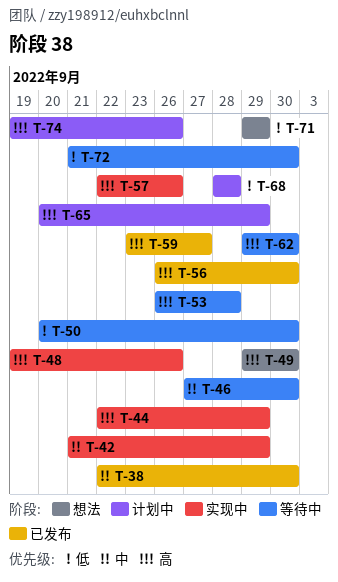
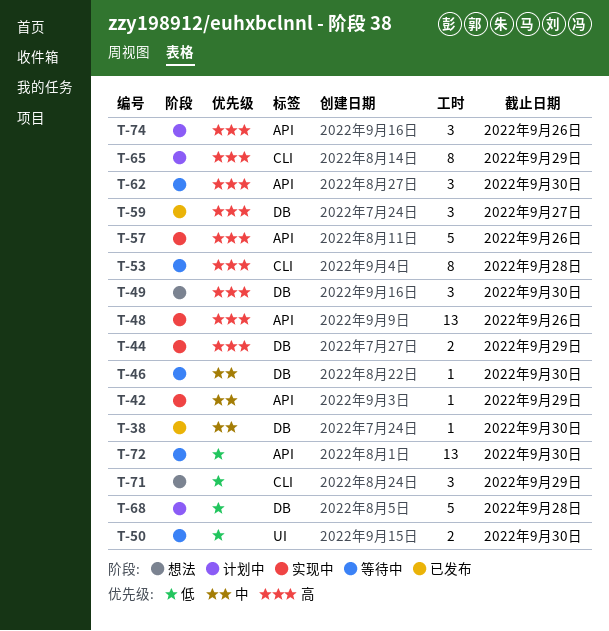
T-56: present -> none

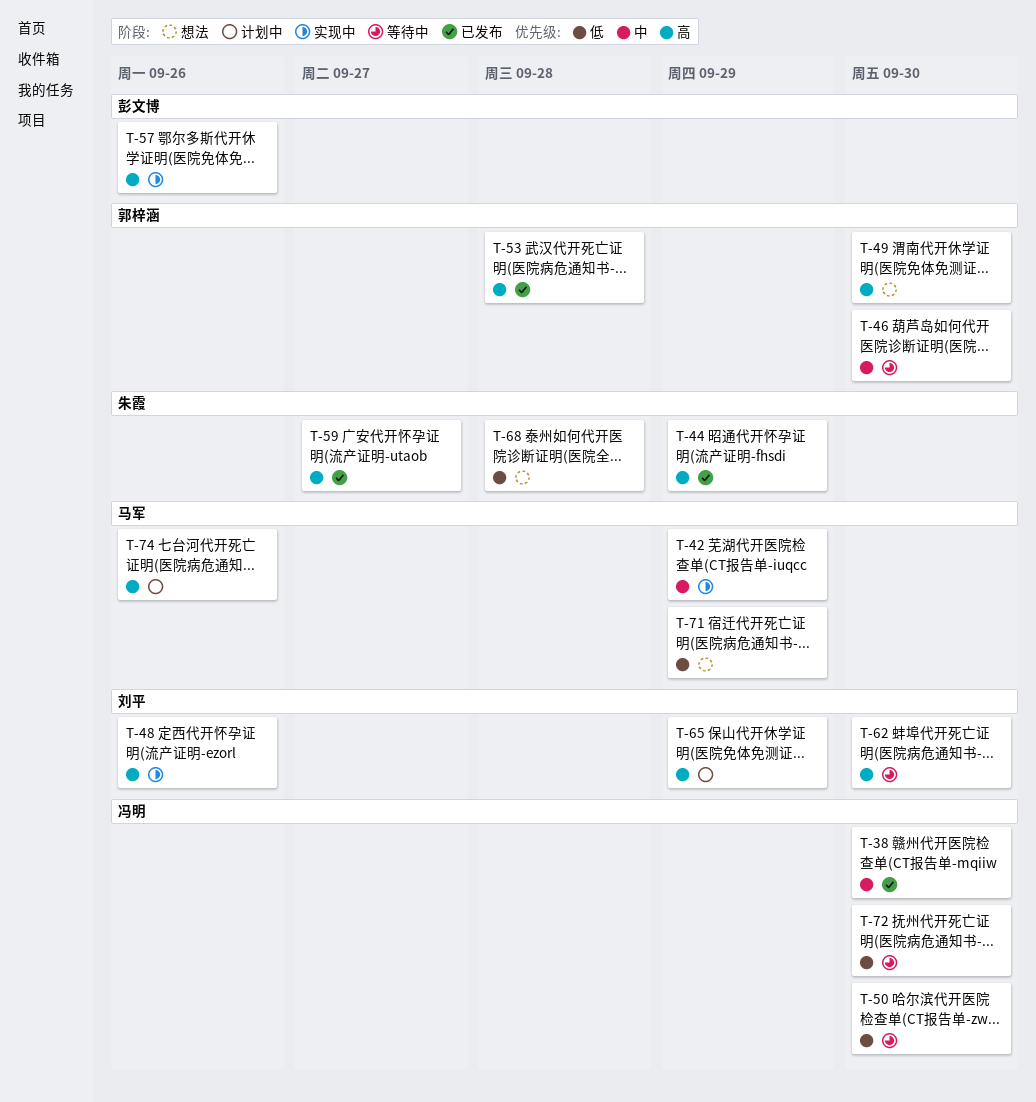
T-44, status: 实现中 -> 已发布
T-53, status: 等待中 -> 已发布
T-68, status: 计划中 -> 想法

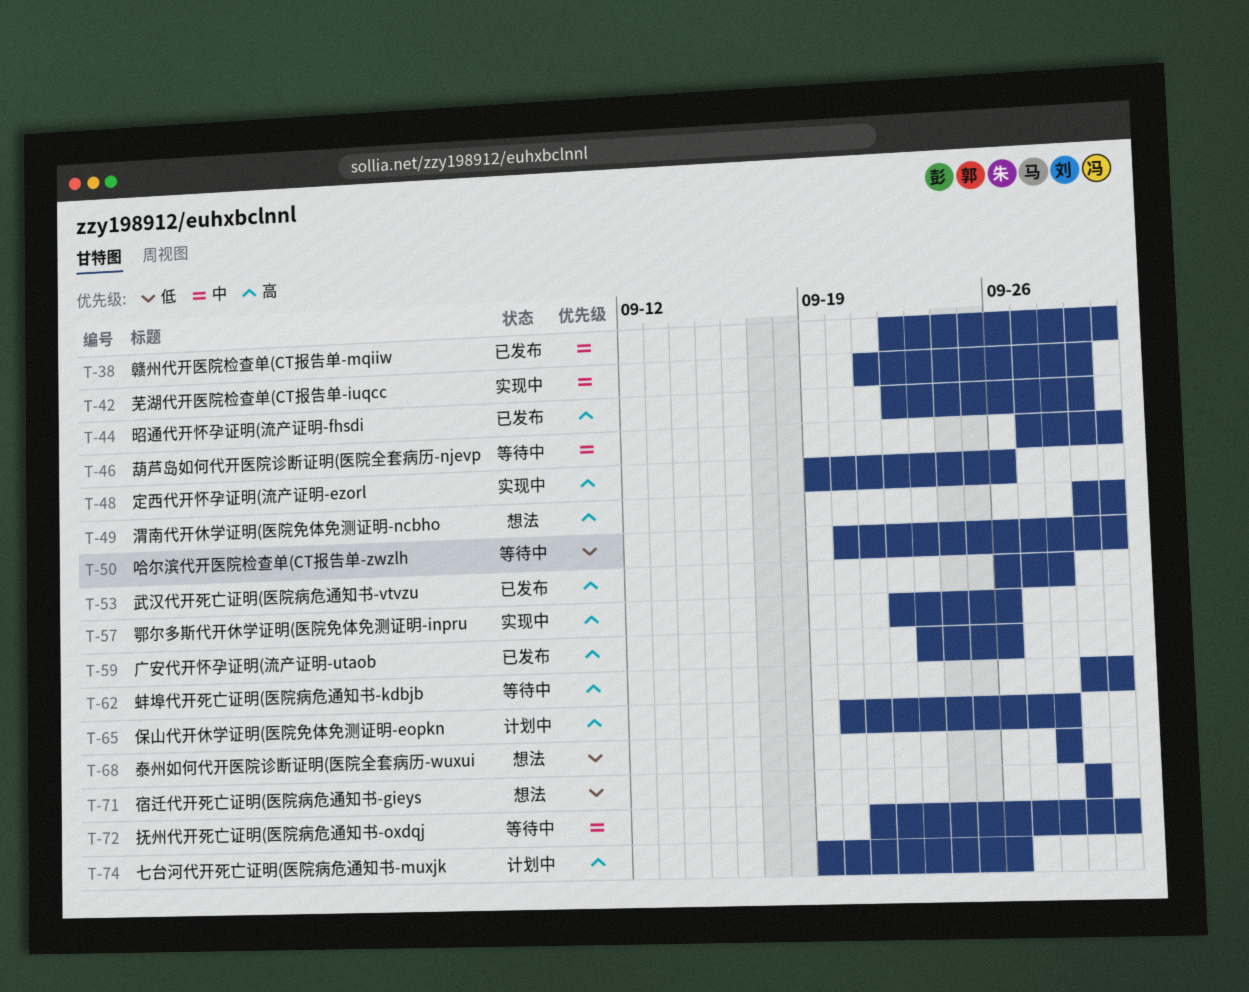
T-59, due: Sep 27 -> Sep 26
T-65, due: Sep 29 -> Sep 28
T-72, priority: 低 -> 中

